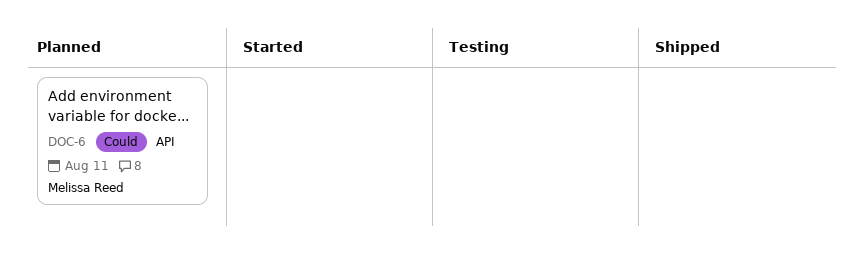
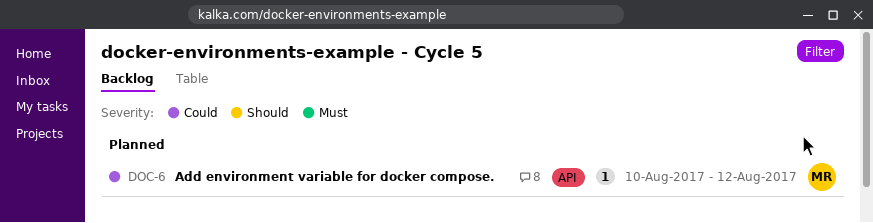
DOC-6, due: Aug 11 -> Aug 12

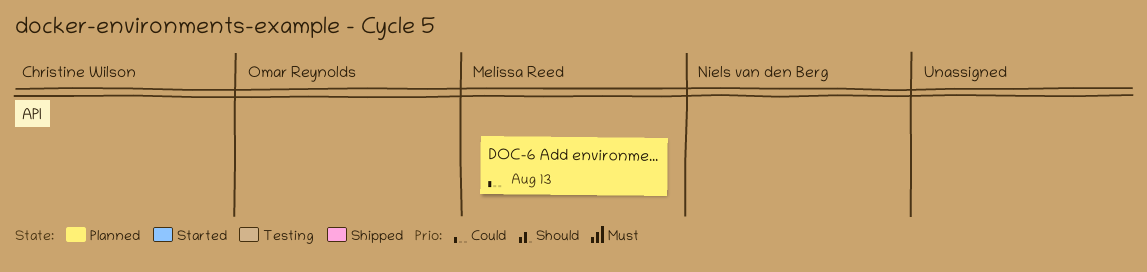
DOC-6, due: Aug 12 -> Aug 13

